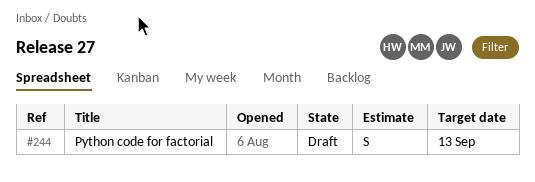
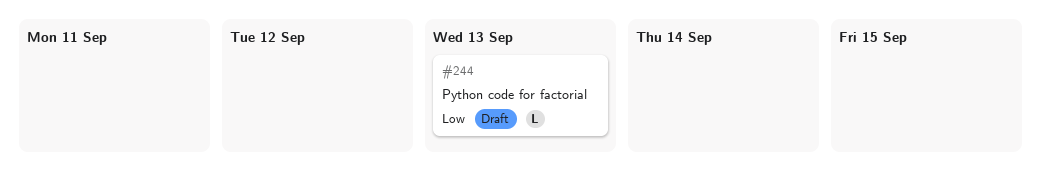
#244, estimate: S -> L

